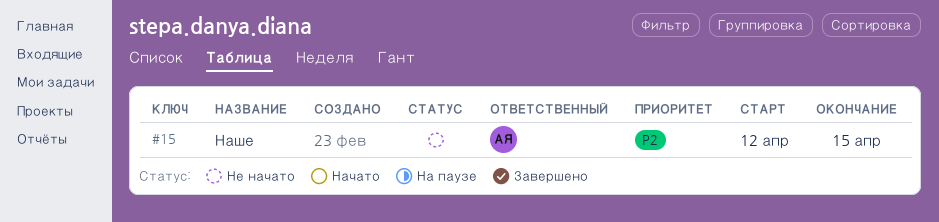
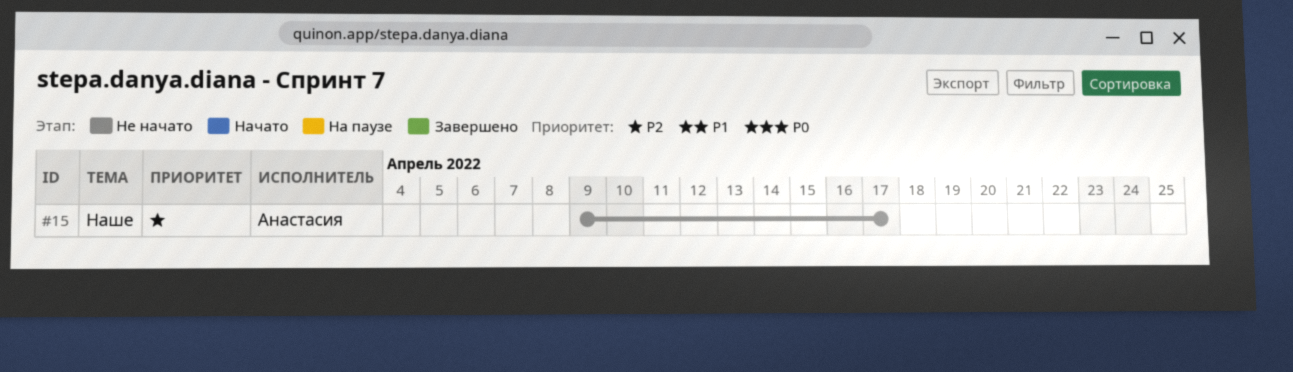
#15, start: Apr 12 -> Apr 9
#15, due: Apr 15 -> Apr 17

